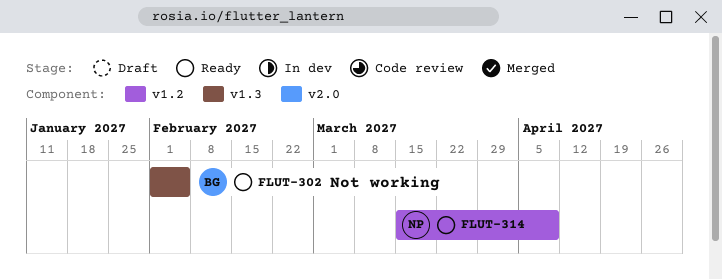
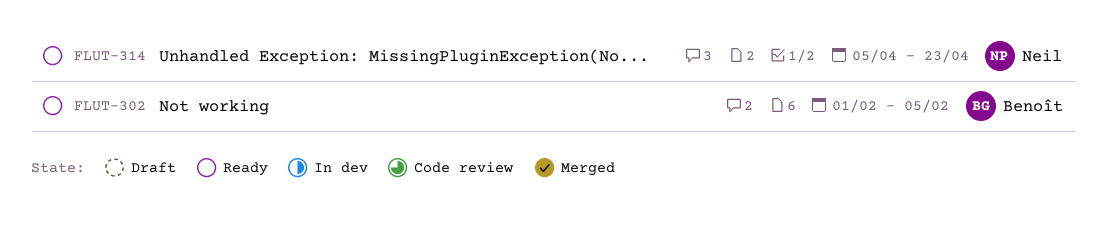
FLUT-314, start: Mar 15 -> Apr 5
FLUT-314, due: Apr 9 -> Apr 23

